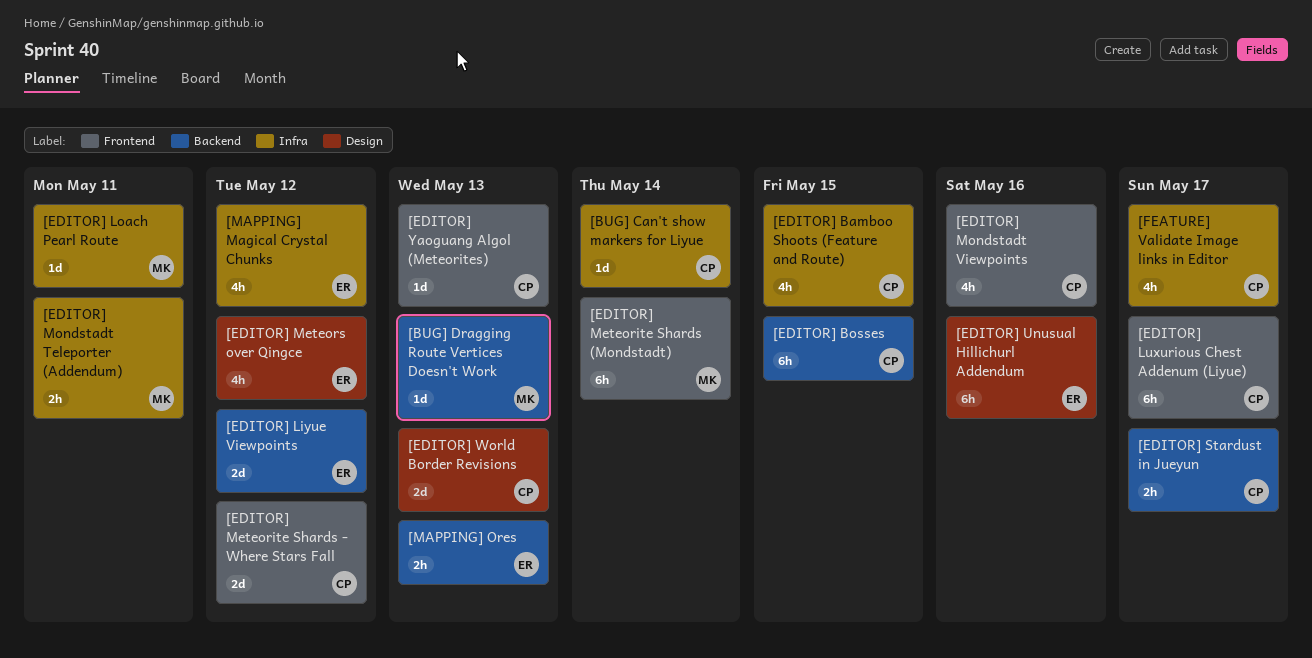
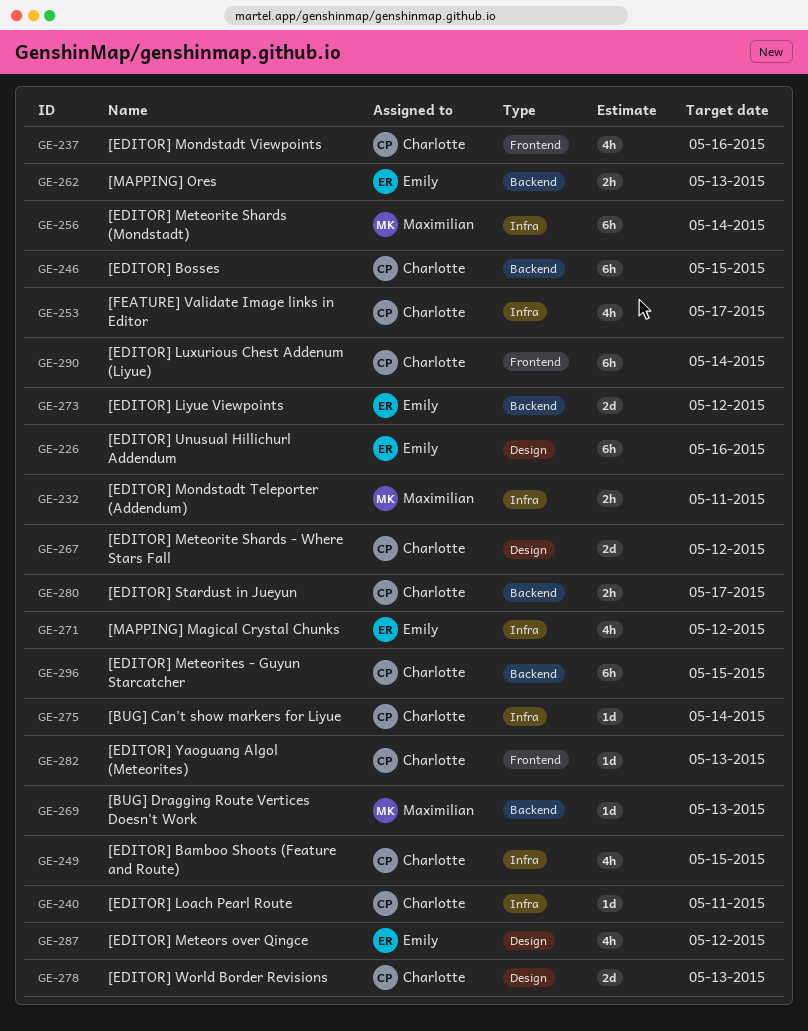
[EDITOR] Loach Pearl Route, owner: Maximilian -> Charlotte
[EDITOR] Luxurious Chest Addenum (Liyue), due: May 17 -> May 14
[EDITOR] Meteorite Shards (Mondstadt), label: Frontend -> Infra
[EDITOR] Meteorite Shards - Where Stars Fall, label: Frontend -> Design
[EDITOR] Meteorites - Guyun Starcatcher: none -> present

